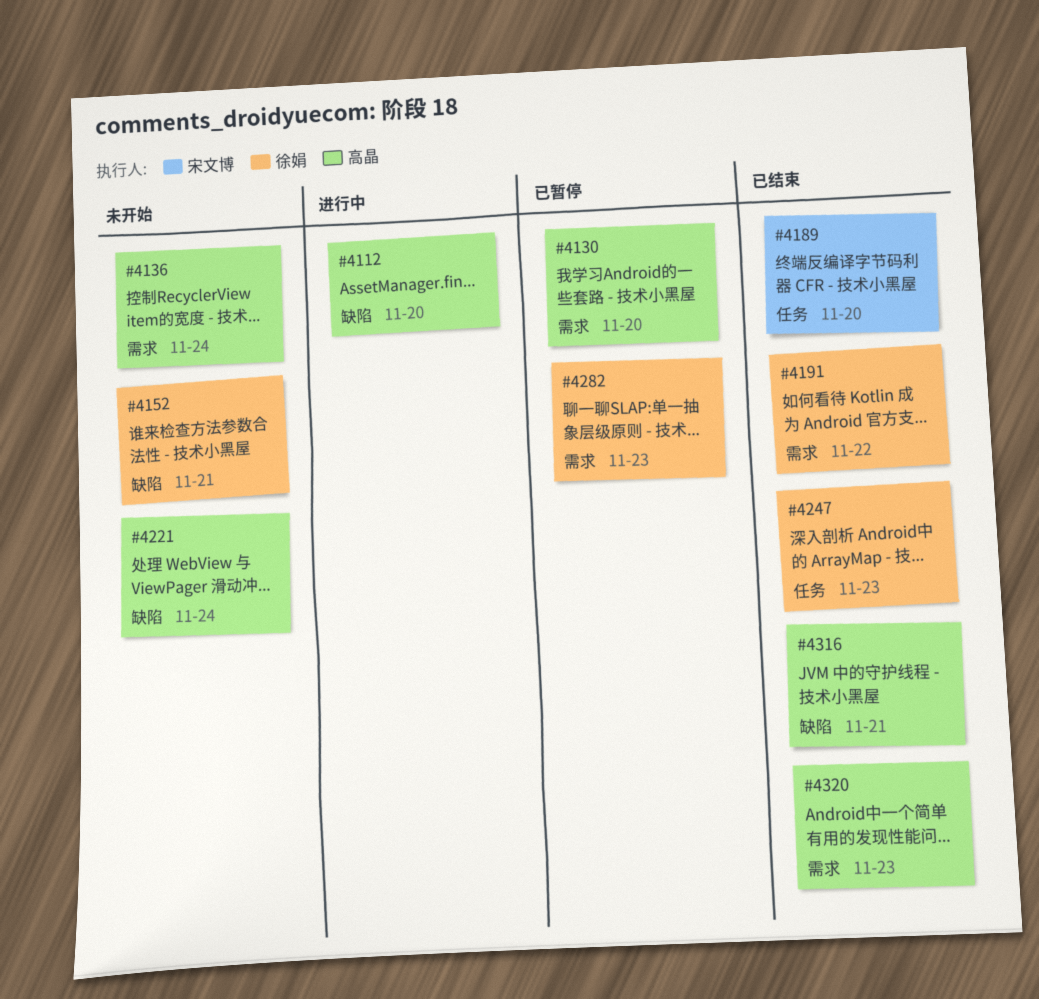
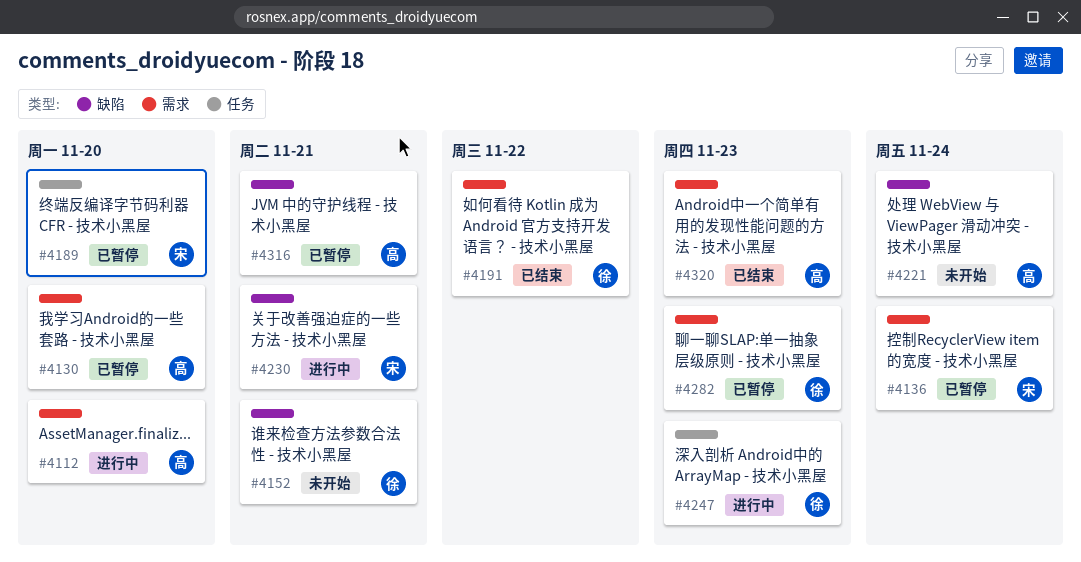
#4112, label: 缺陷 -> 需求
#4136, status: 未开始 -> 已暂停
#4136, owner: 高晶 -> 宋文博
#4189, status: 已结束 -> 已暂停
#4230: none -> present
#4247, status: 已结束 -> 进行中
#4316, status: 已结束 -> 已暂停

